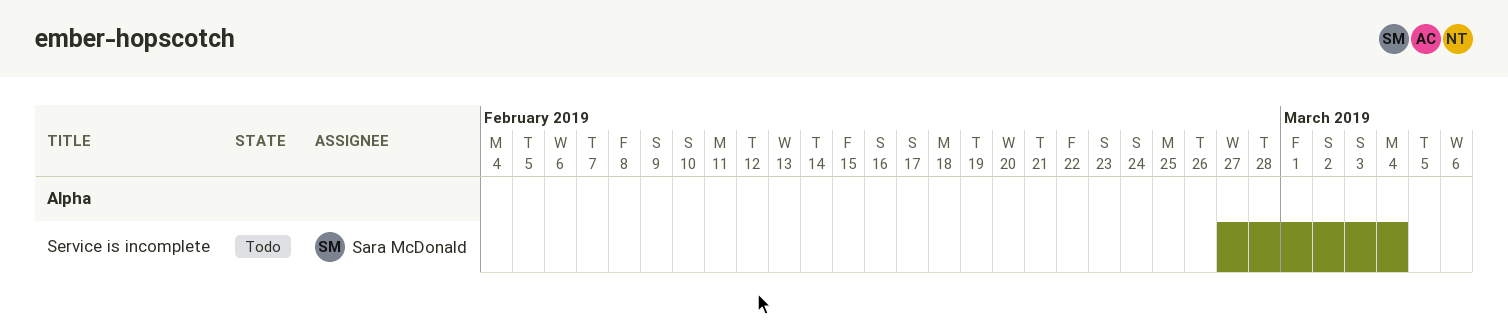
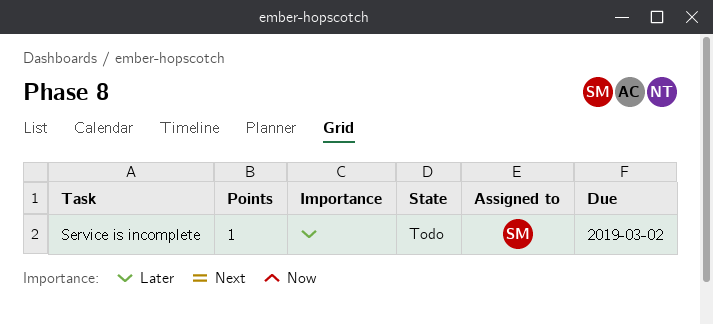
Service is incomplete, due: Mar 4 -> Mar 2

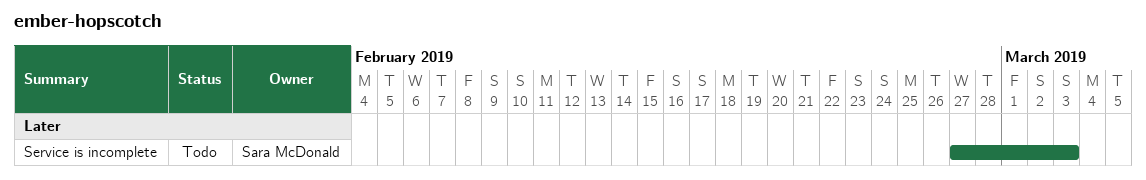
Service is incomplete, due: Mar 2 -> Mar 3

